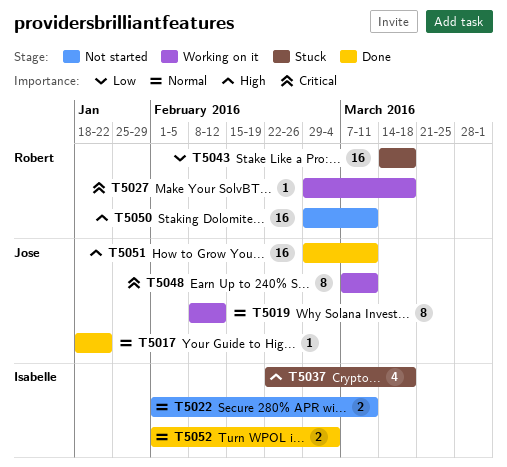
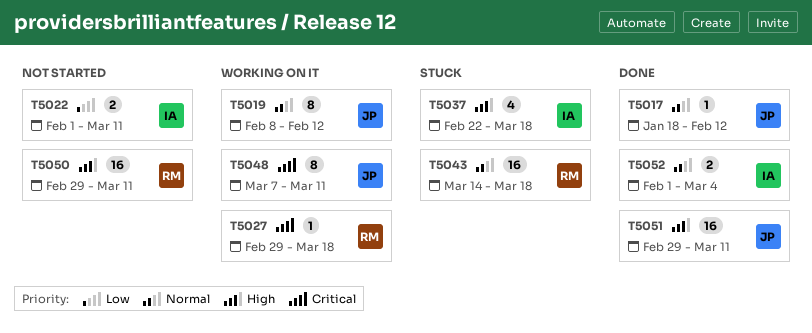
T5017, due: Jan 22 -> Feb 12
T5022, priority: Normal -> Low
T5043, priority: Low -> Normal

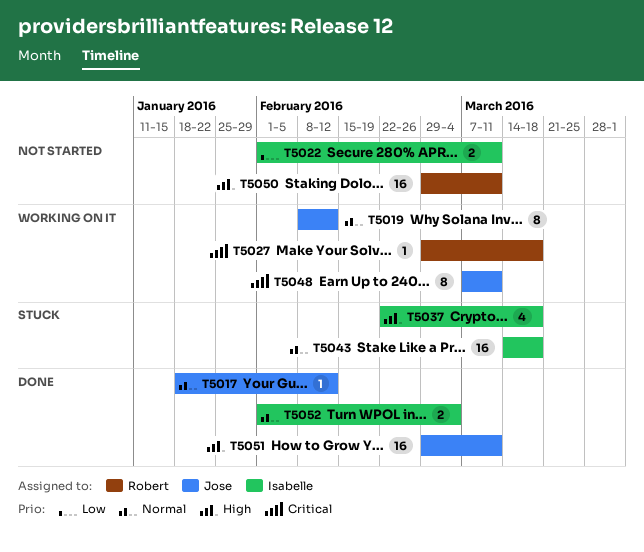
T5043, owner: Robert -> Isabelle

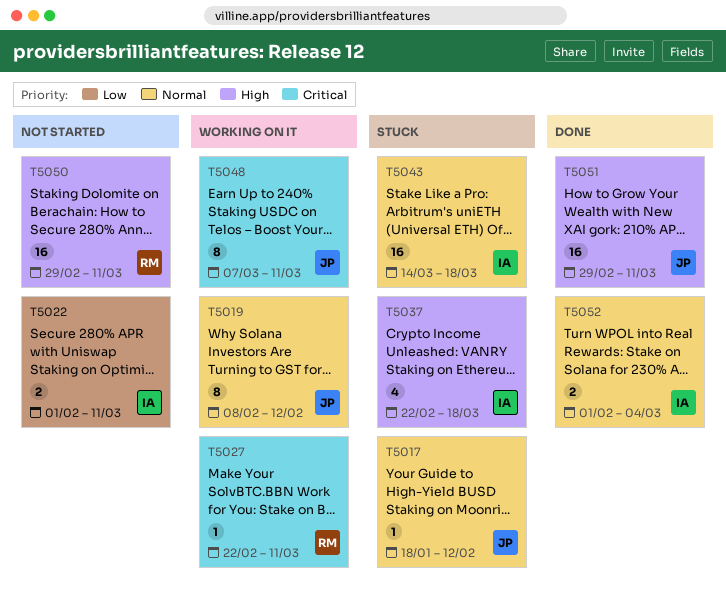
T5017, status: Done -> Stuck
T5027, start: Feb 29 -> Feb 22
T5027, due: Mar 18 -> Mar 11

